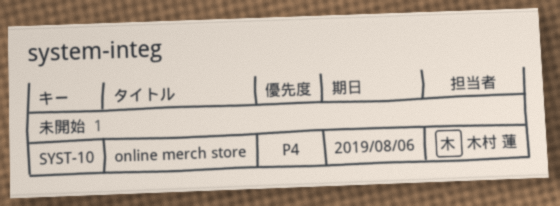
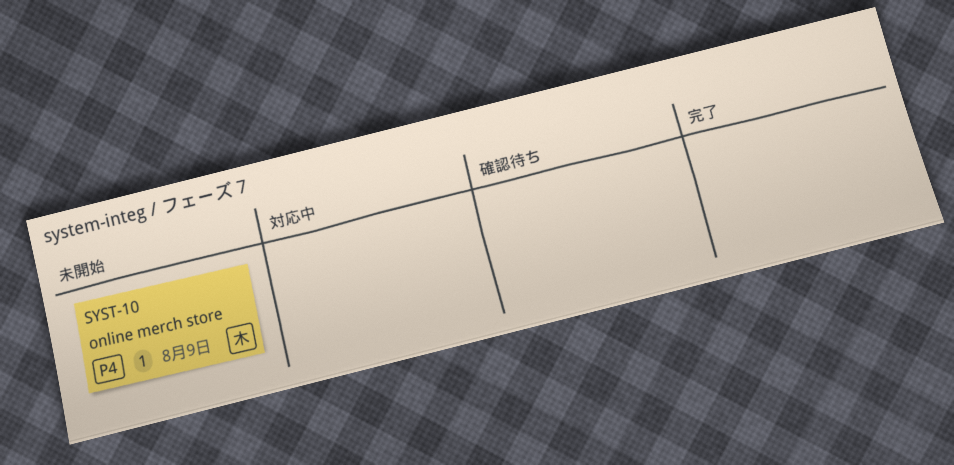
SYST-10, due: Aug 6 -> Aug 9

